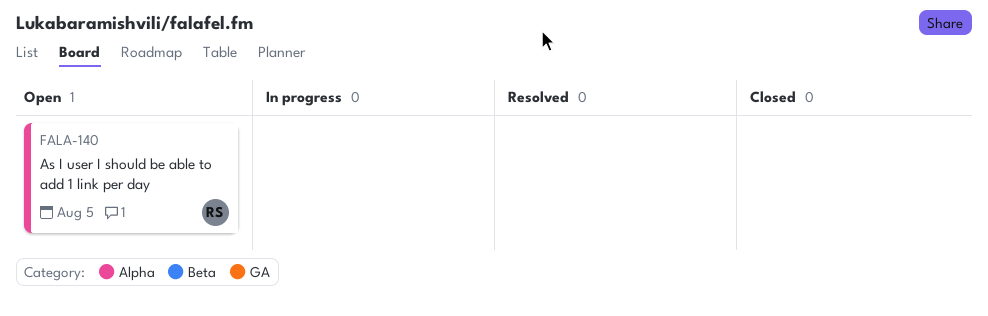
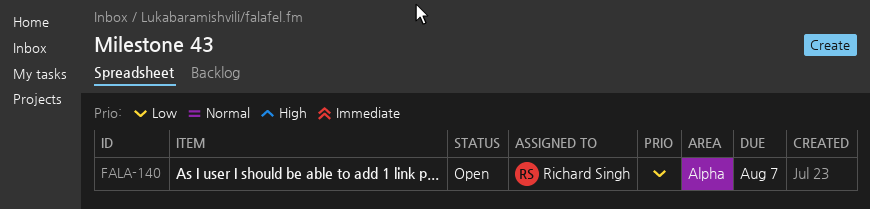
FALA-140, due: Aug 5 -> Aug 7

